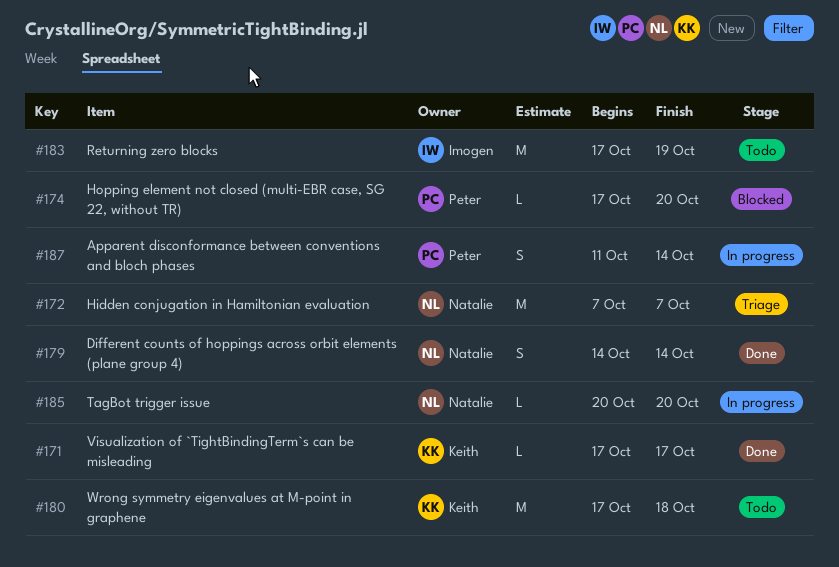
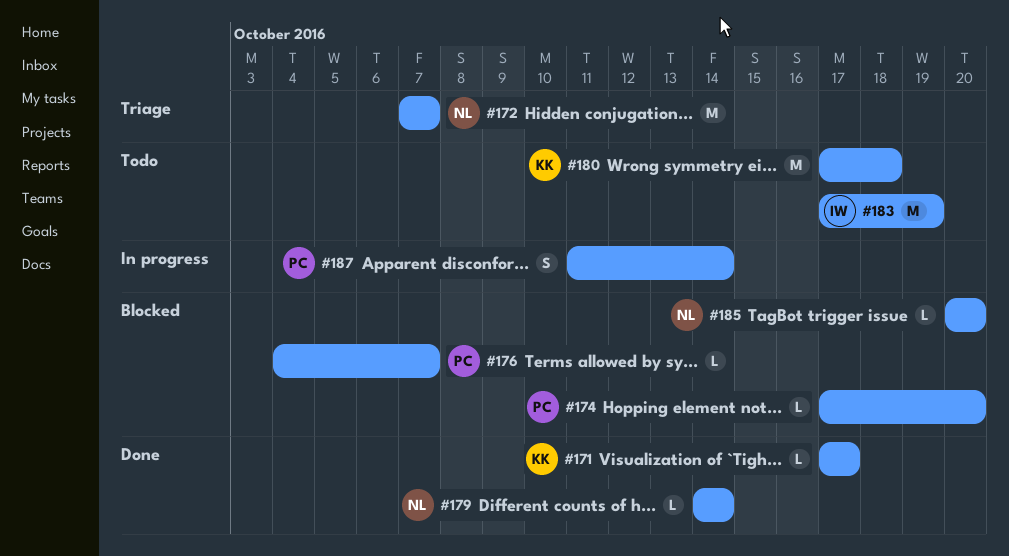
#176: none -> present
#179, estimate: S -> L
#185, status: In progress -> Blocked

